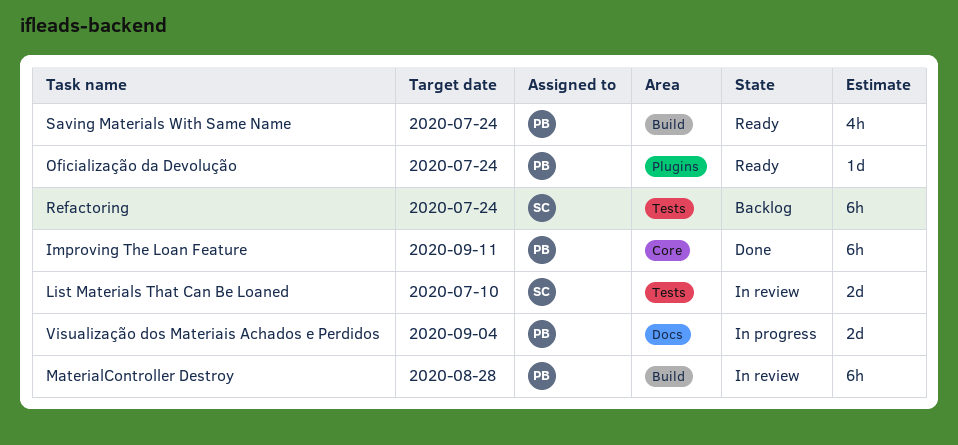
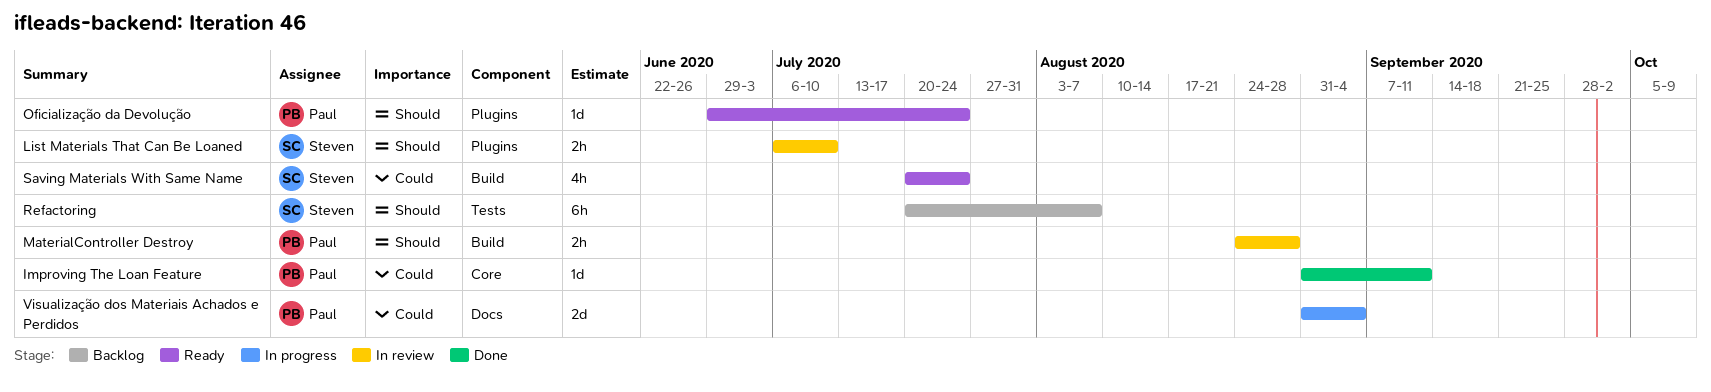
Improving The Loan Feature, estimate: 6h -> 1d
List Materials That Can Be Loaned, label: Tests -> Plugins
List Materials That Can Be Loaned, estimate: 2d -> 2h
MaterialController Destroy, estimate: 6h -> 2h
Refactoring, due: Jul 24 -> Aug 7
Saving Materials With Same Name, owner: Paul -> Steven

